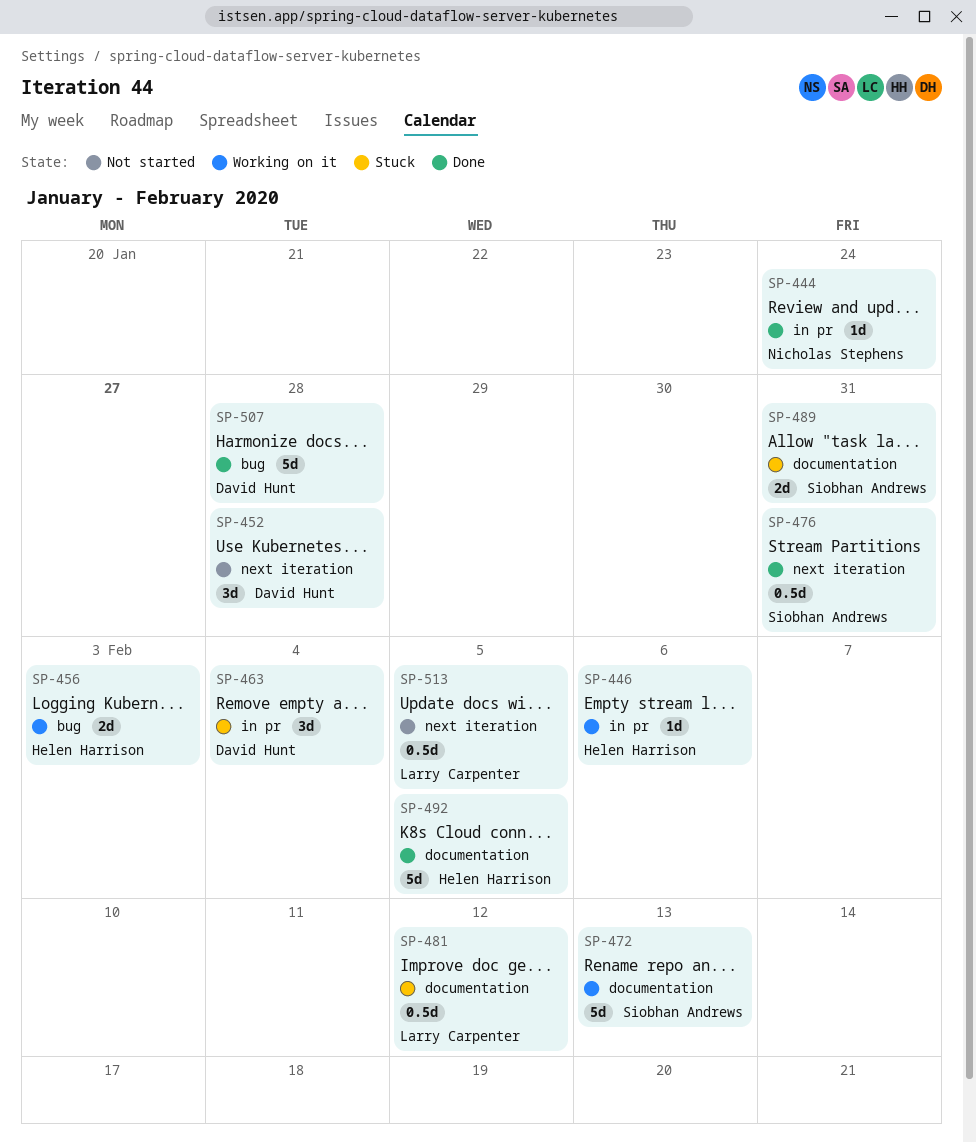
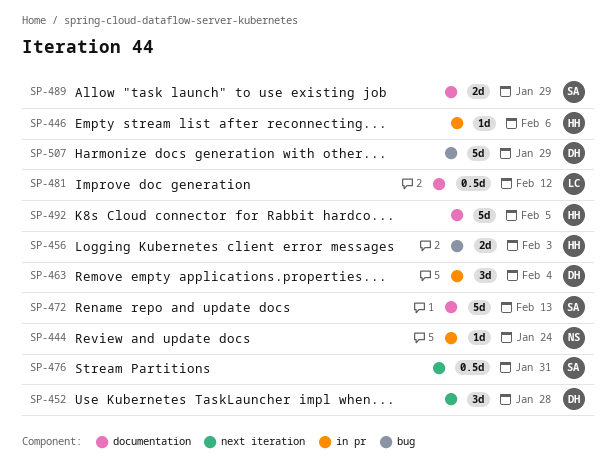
SP-489, due: Jan 31 -> Jan 29
SP-507, due: Jan 28 -> Jan 29
SP-513: present -> none

